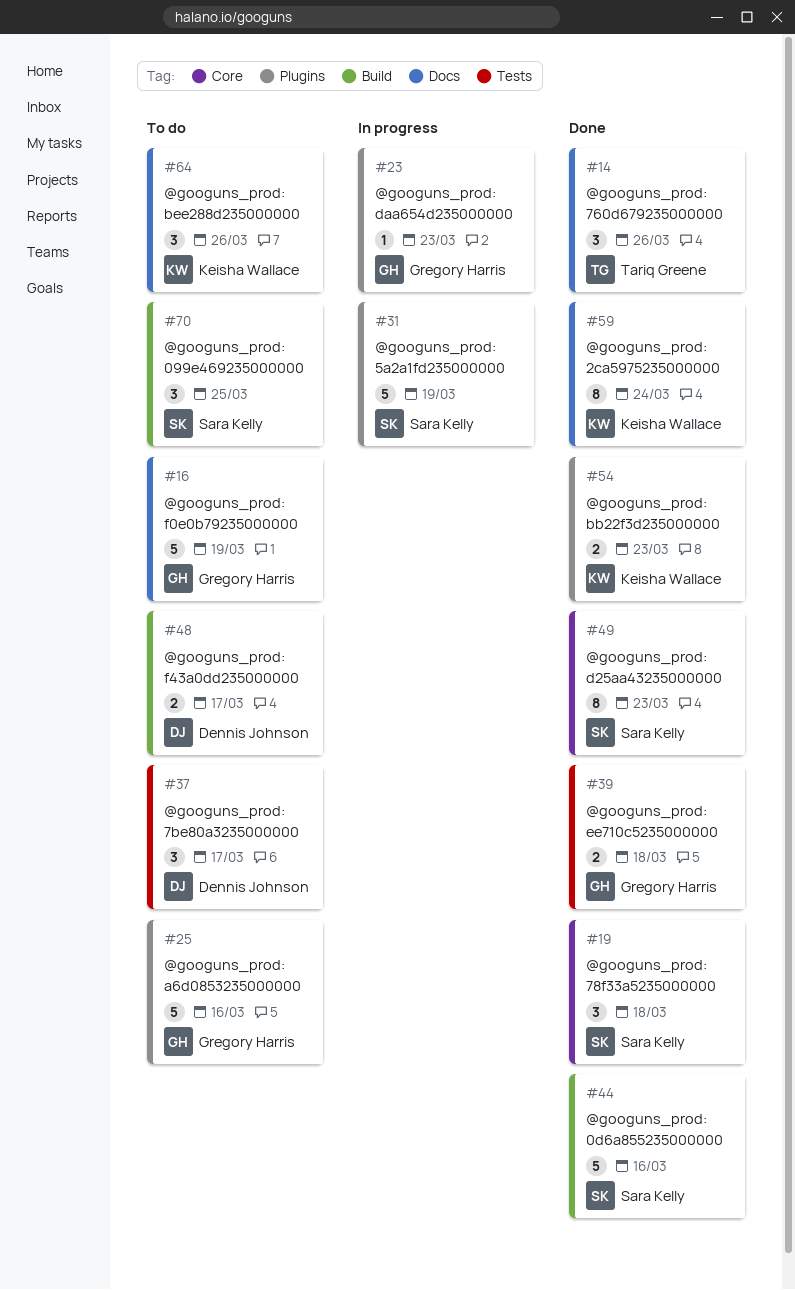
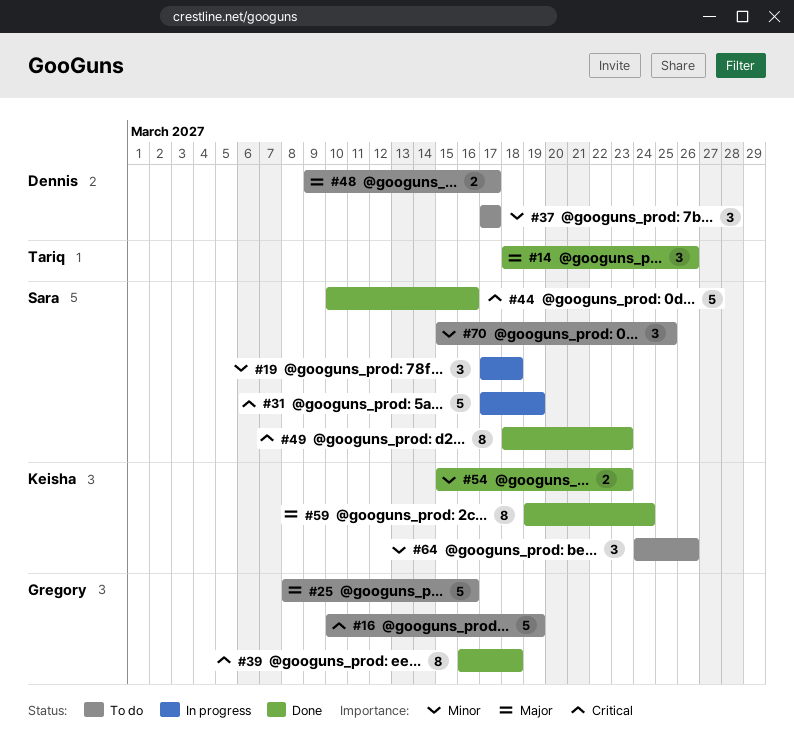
#19, status: Done -> In progress
#23: present -> none
#39, estimate: 2 -> 8

